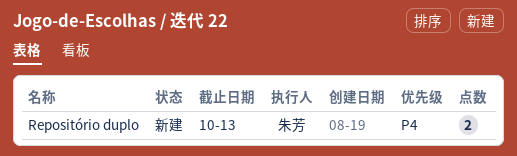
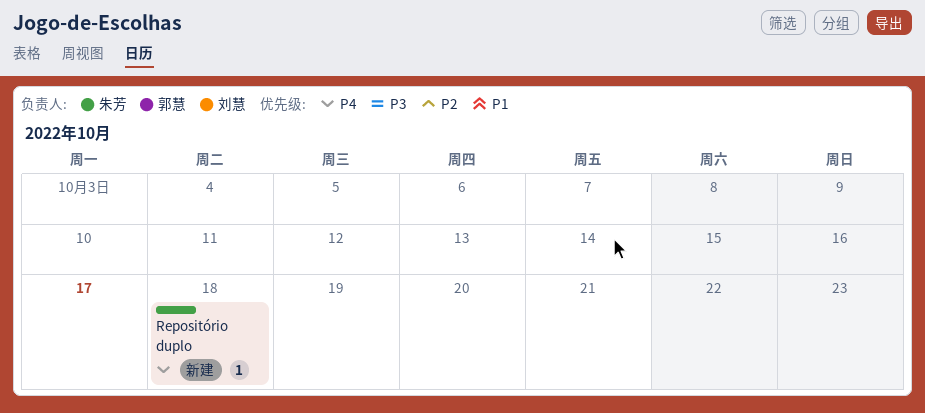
Repositório duplo, estimate: 2 -> 1
Repositório duplo, due: Oct 13 -> Oct 18

